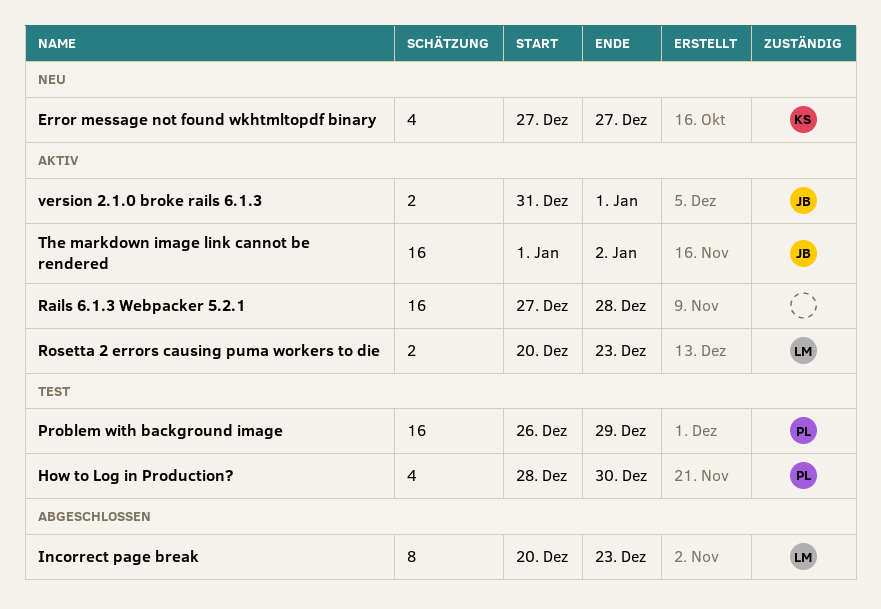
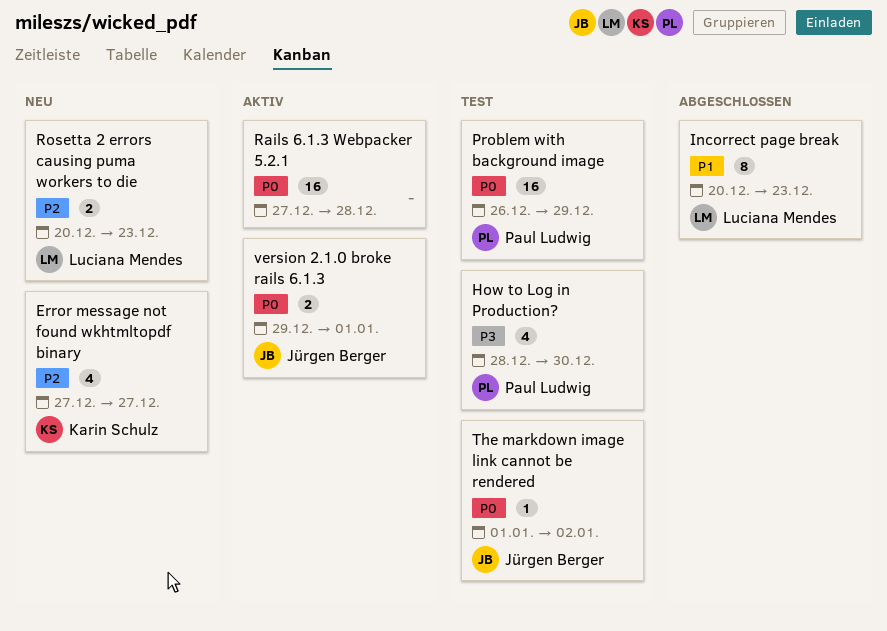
Rosetta 2 errors causing puma workers to die, status: Aktiv -> Neu
The markdown image link cannot be rendered, status: Aktiv -> Test
The markdown image link cannot be rendered, estimate: 16 -> 1
version 2.1.0 broke rails 6.1.3, start: Dec 31 -> Dec 29

